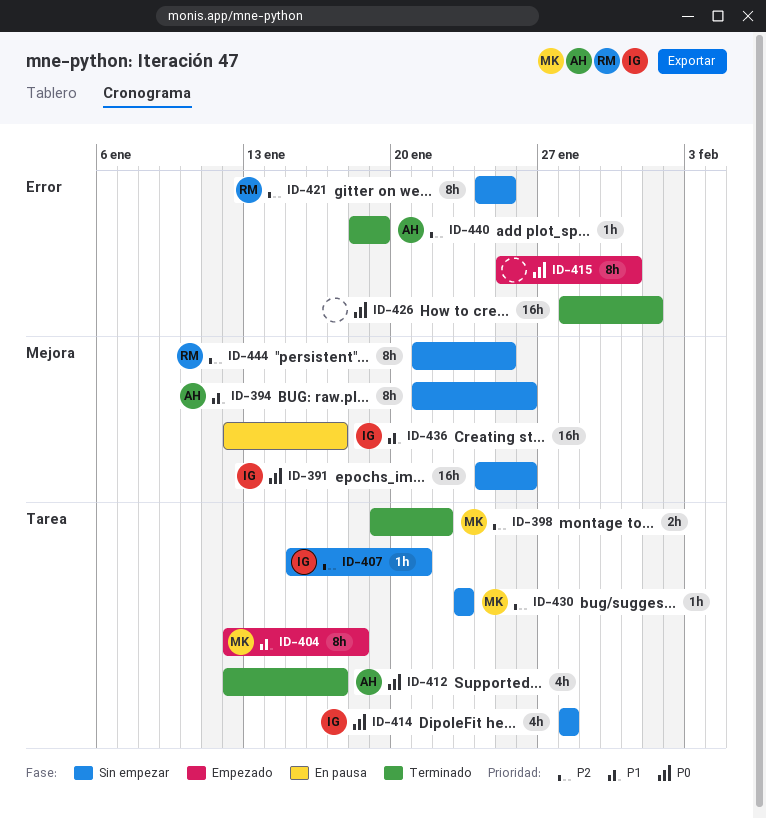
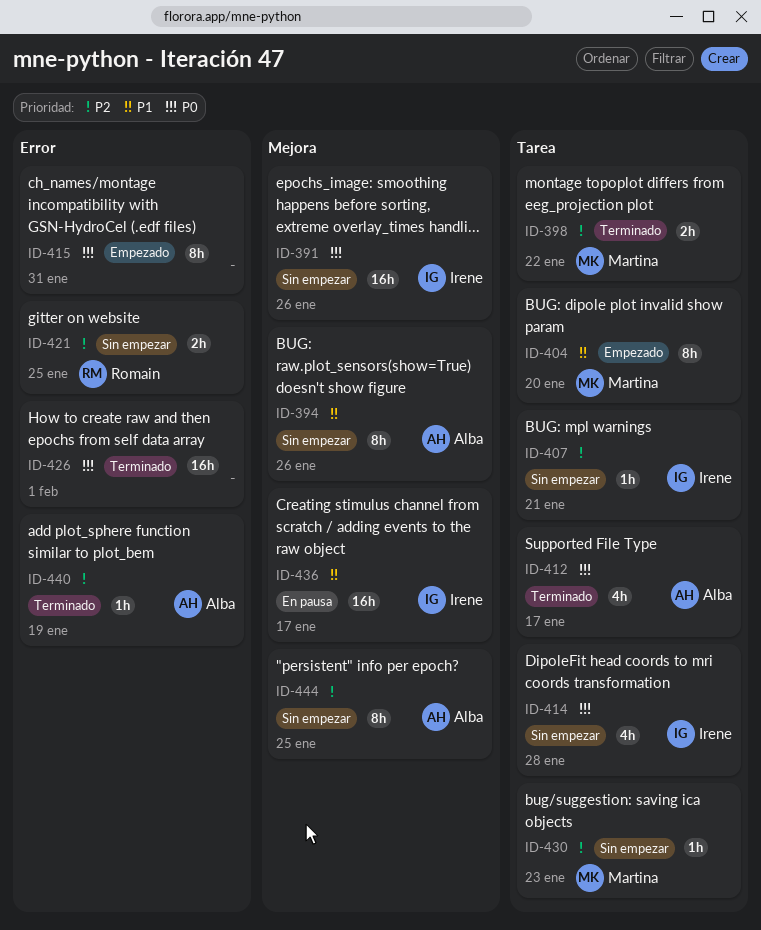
ID-404, due: Jan 18 -> Jan 20
ID-421, estimate: 8h -> 2h
ID-444, owner: Romain -> Alba

